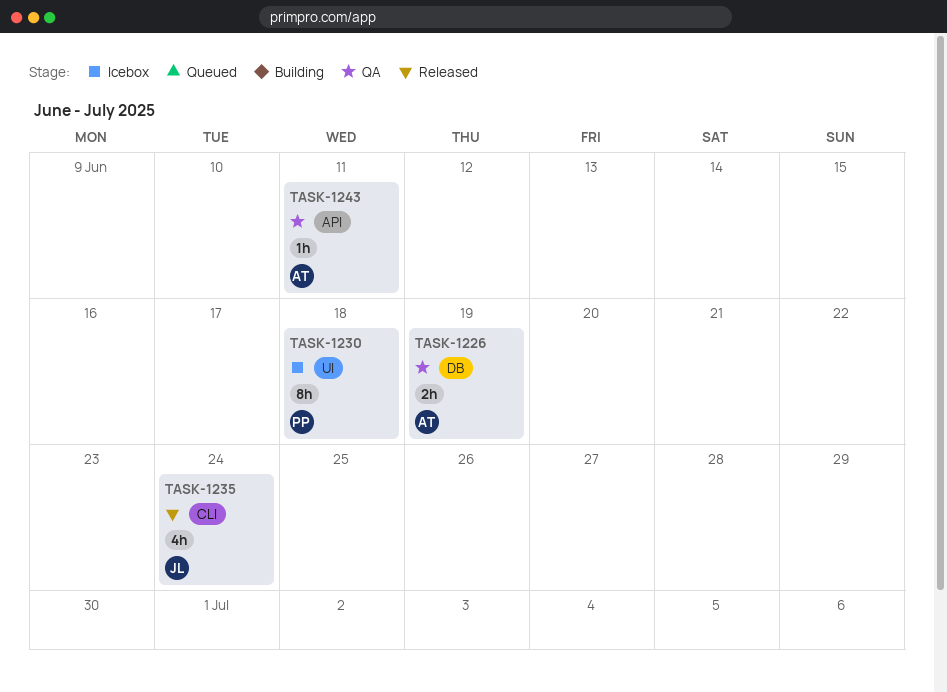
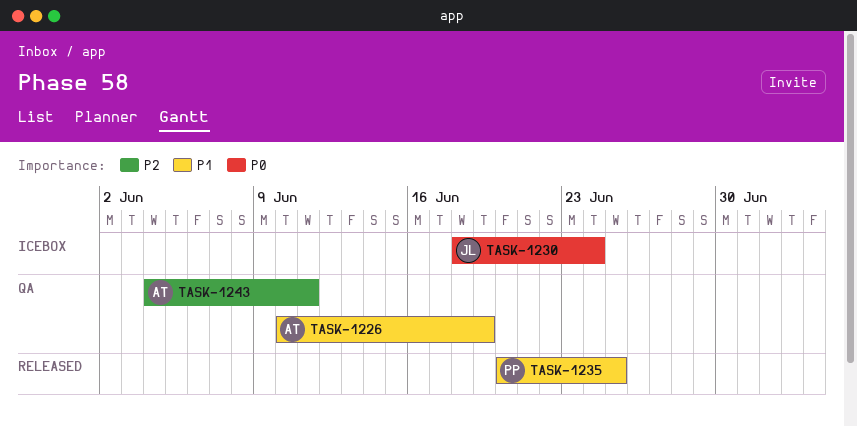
TASK-1230, owner: PP -> JL
TASK-1230, due: Jun 18 -> Jun 24
TASK-1235, owner: JL -> PP
TASK-1235, due: Jun 24 -> Jun 25

